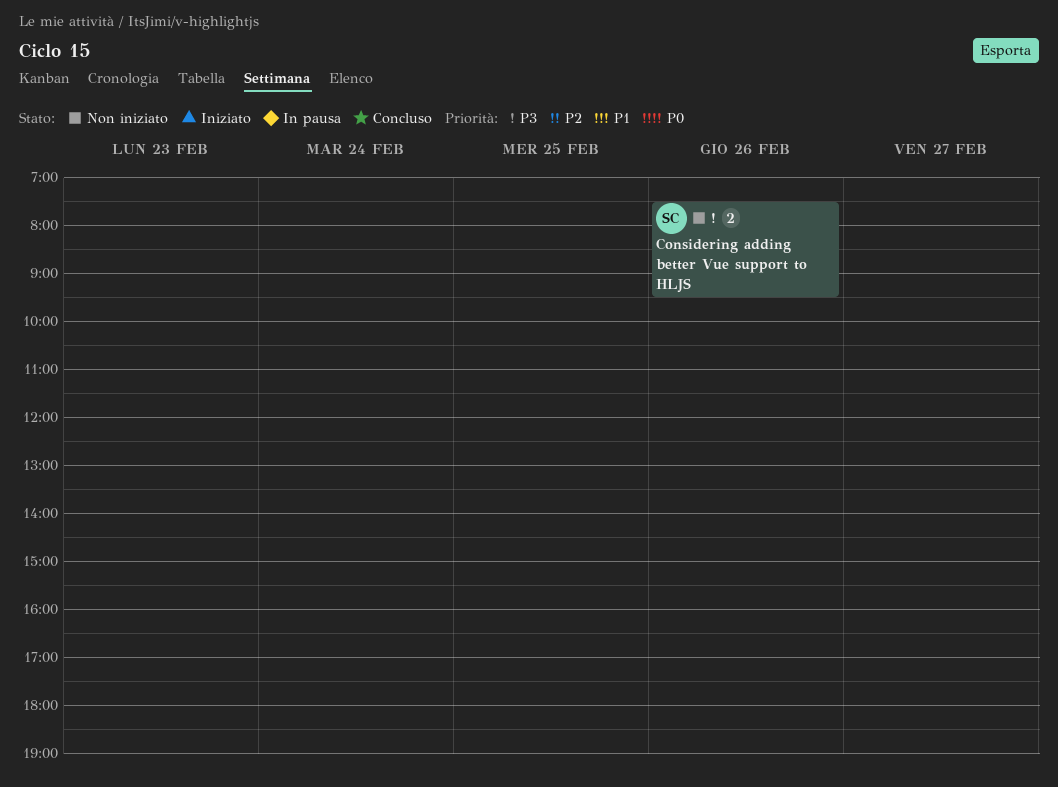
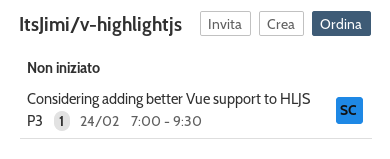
Considering adding better Vue support to HLJS, estimate: 2 -> 1
Considering adding better Vue support to HLJS, day: Feb 26 -> Feb 24
Considering adding better Vue support to HLJS, begins: 07:30 -> 07:00

